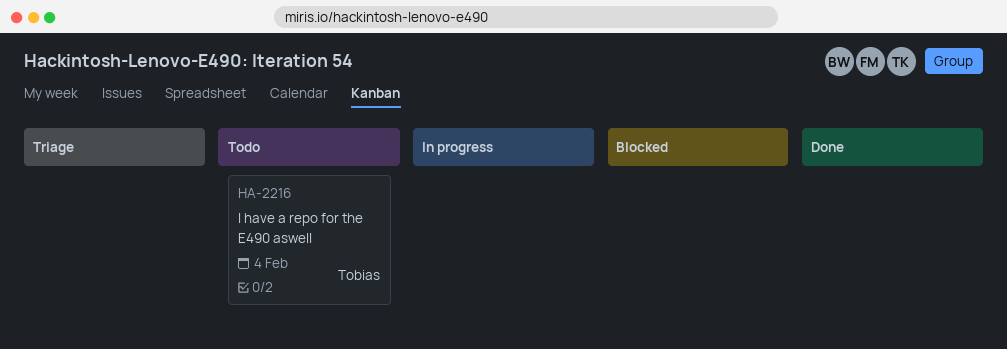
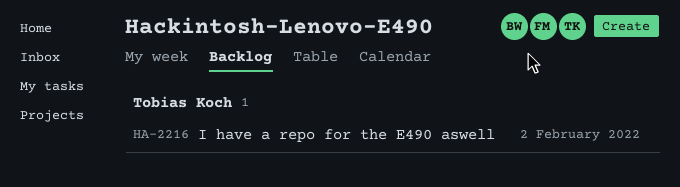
HA-2216, due: Feb 4 -> Feb 2

